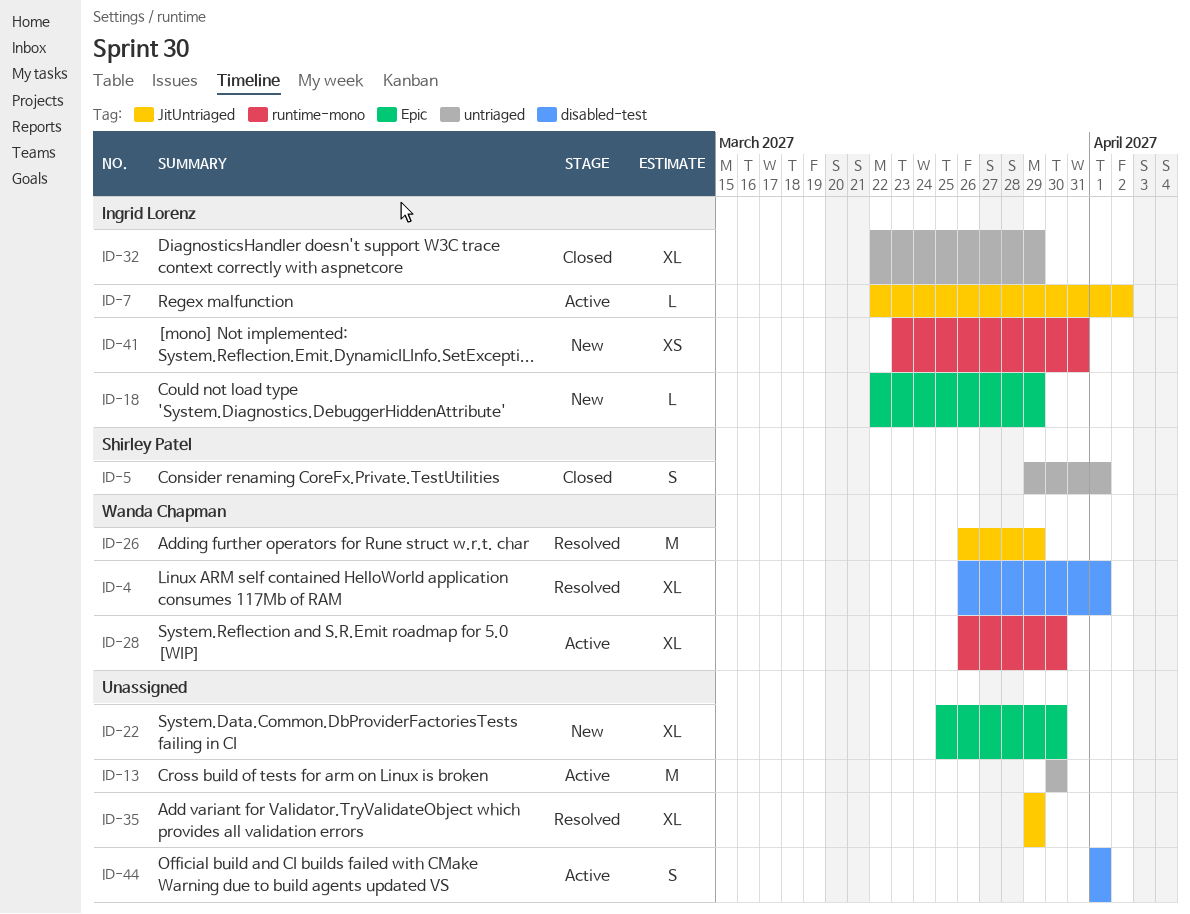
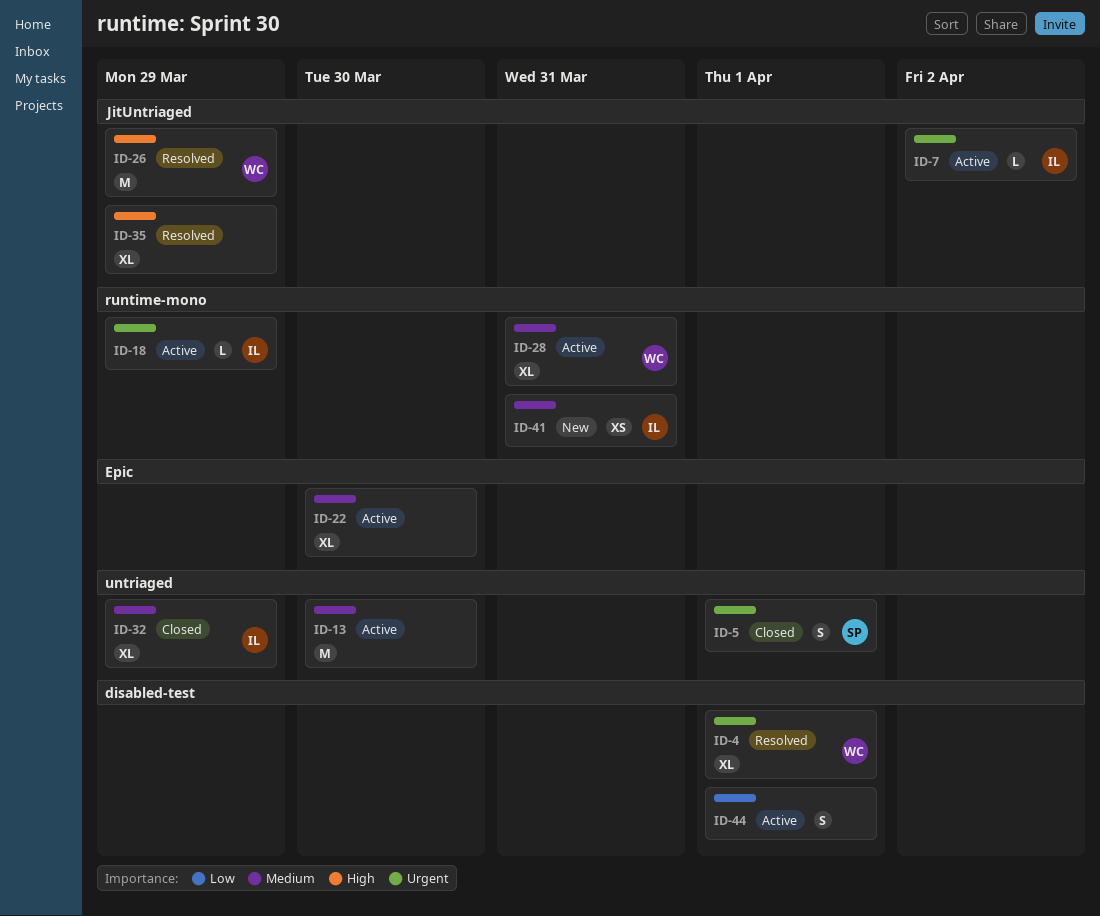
ID-18, status: New -> Active
ID-18, label: Epic -> runtime-mono
ID-22, status: New -> Active
ID-28, due: Mar 30 -> Mar 31

